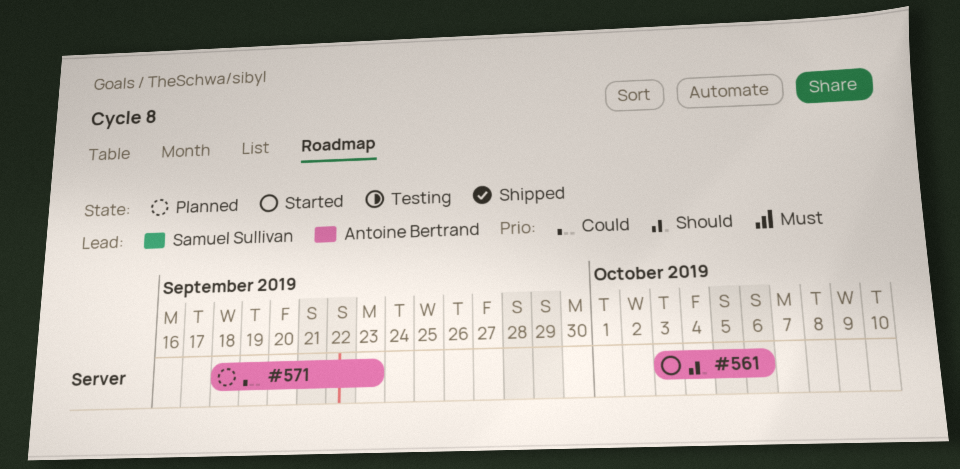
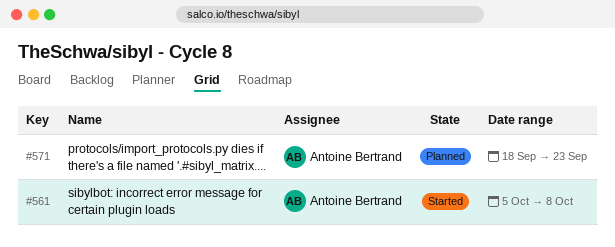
#561, start: Oct 3 -> Oct 5
#561, due: Oct 6 -> Oct 8

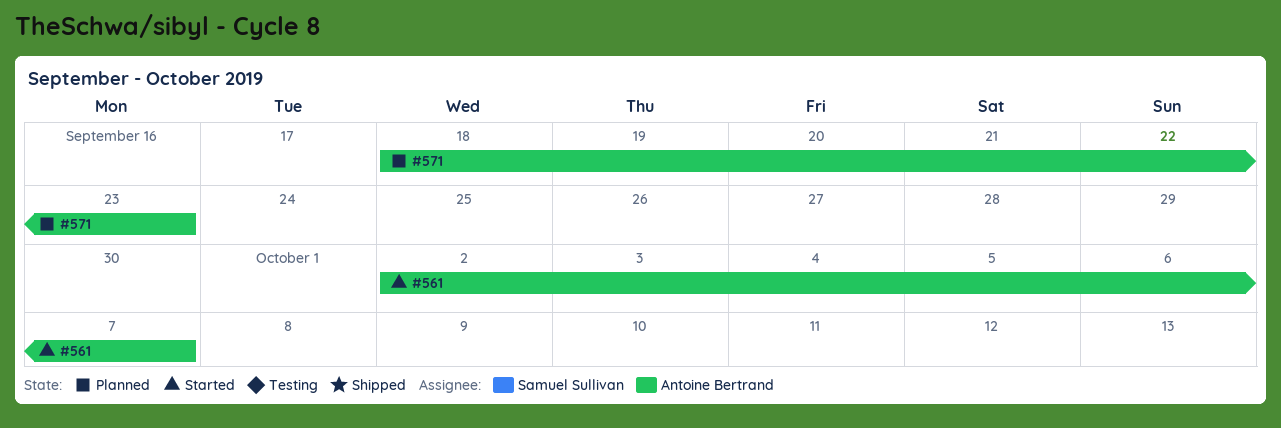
#561, start: Oct 5 -> Oct 2
#561, due: Oct 8 -> Oct 7

